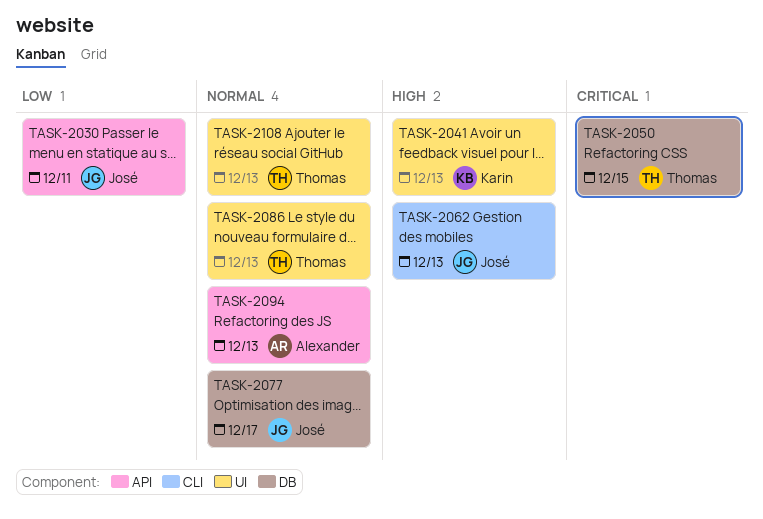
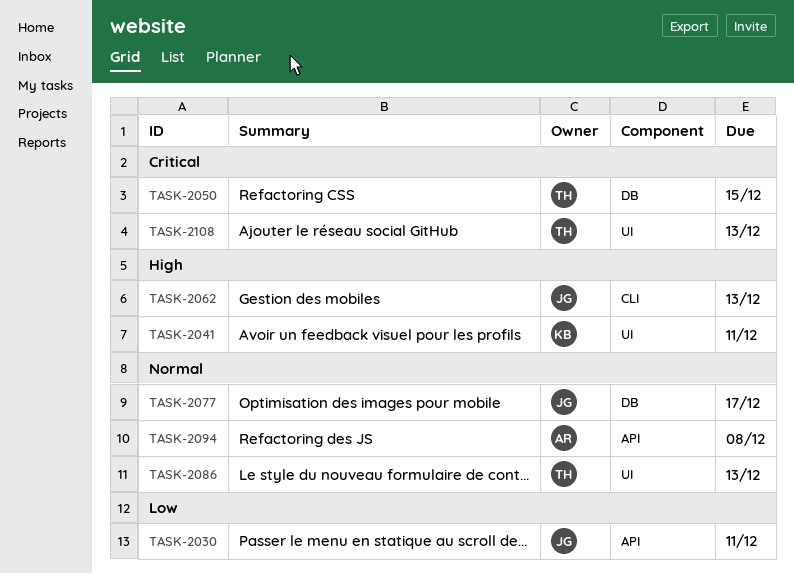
TASK-2041, due: Dec 13 -> Dec 11
TASK-2094, due: Dec 13 -> Dec 8
TASK-2108, priority: Normal -> Critical

